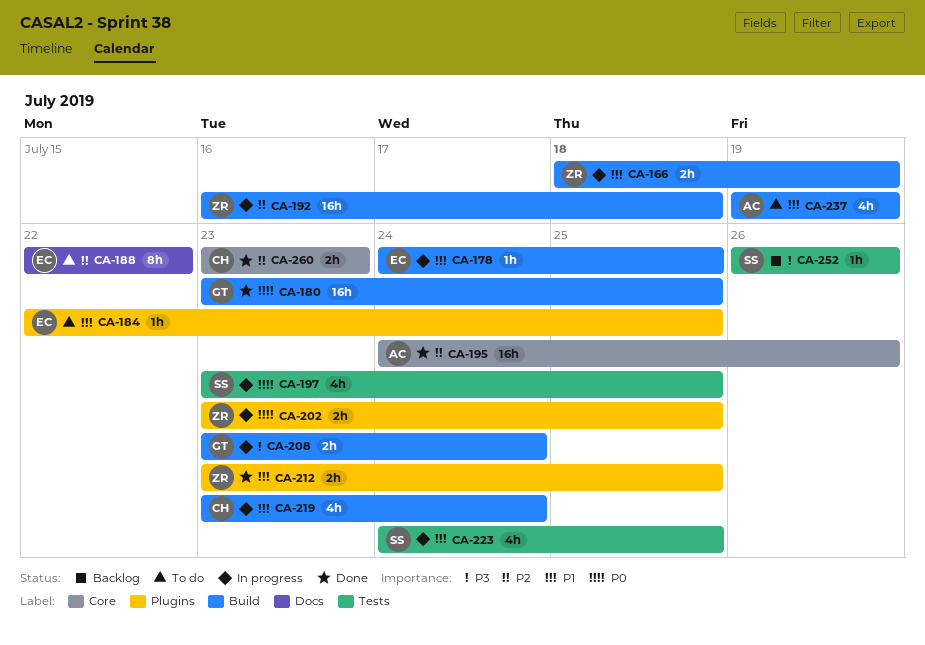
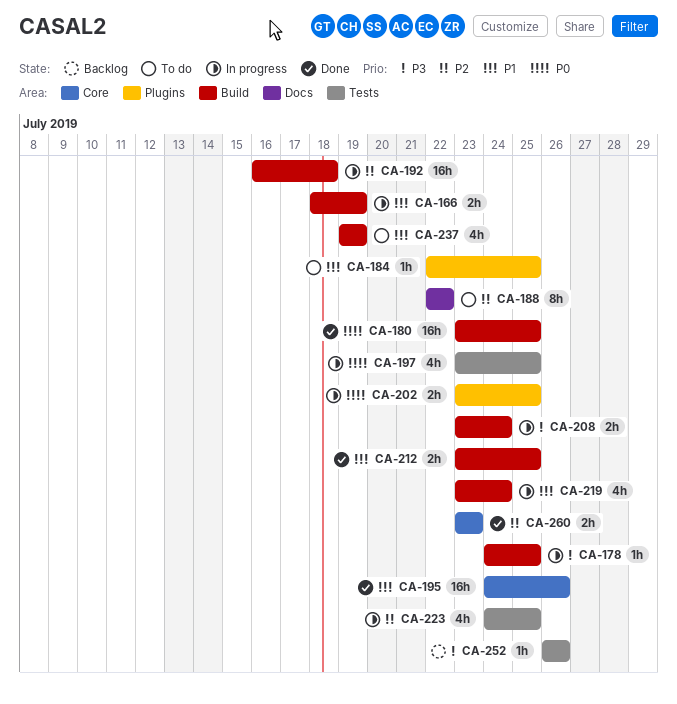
CA-178, priority: P1 -> P3
CA-195, priority: P2 -> P1
CA-212, label: Plugins -> Build
CA-223, priority: P1 -> P2

